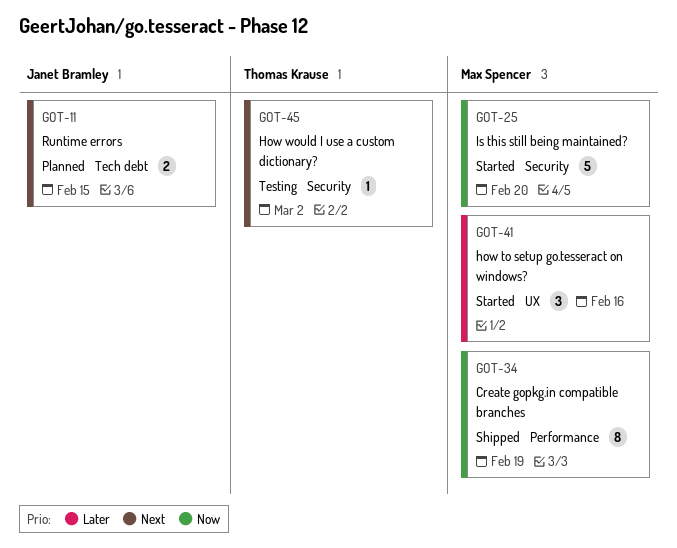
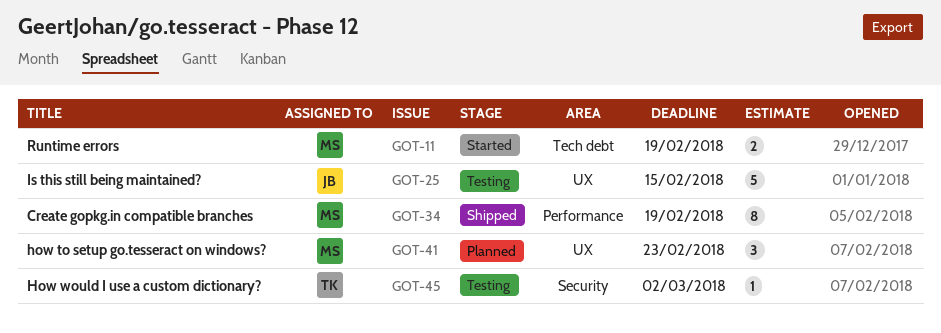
GOT-11, status: Planned -> Started
GOT-11, owner: Janet Bramley -> Max Spencer
GOT-11, due: Feb 15 -> Feb 19
GOT-25, status: Started -> Testing
GOT-25, owner: Max Spencer -> Janet Bramley
GOT-25, label: Security -> UX
GOT-25, due: Feb 20 -> Feb 15
GOT-41, status: Started -> Planned
GOT-41, due: Feb 16 -> Feb 23

